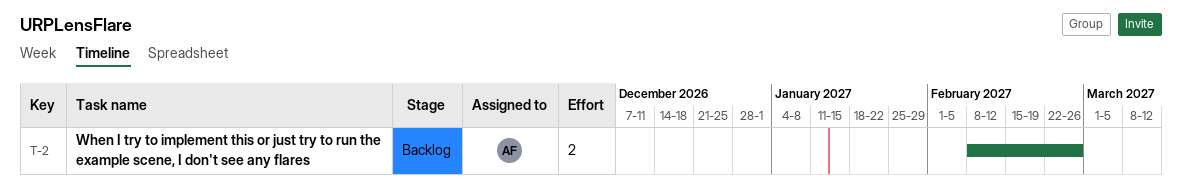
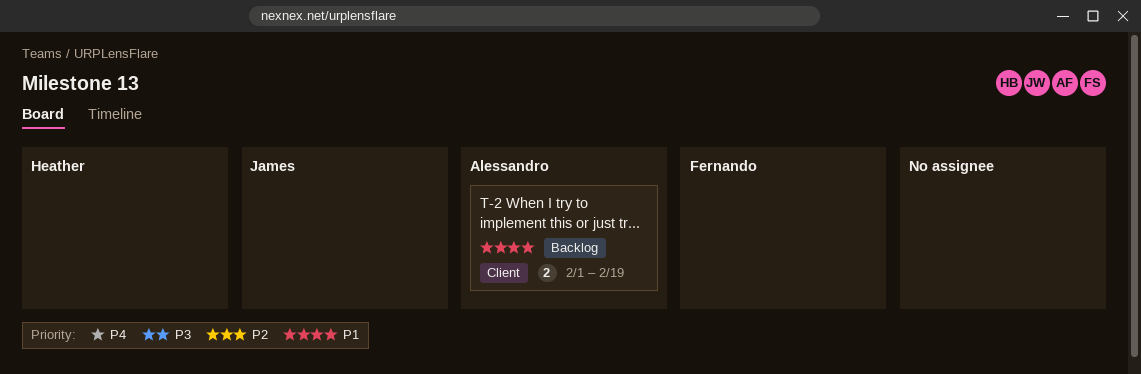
T-2, start: Feb 8 -> Feb 1
T-2, due: Feb 26 -> Feb 19

